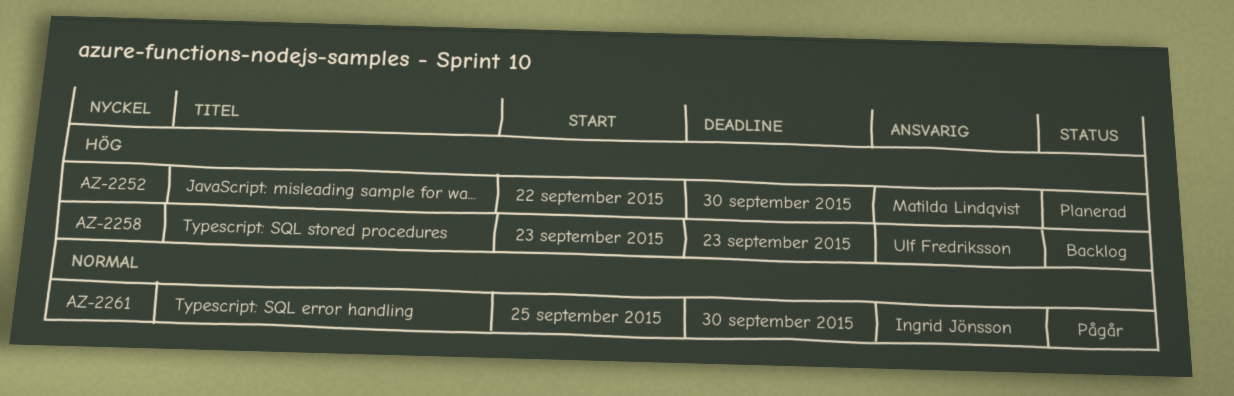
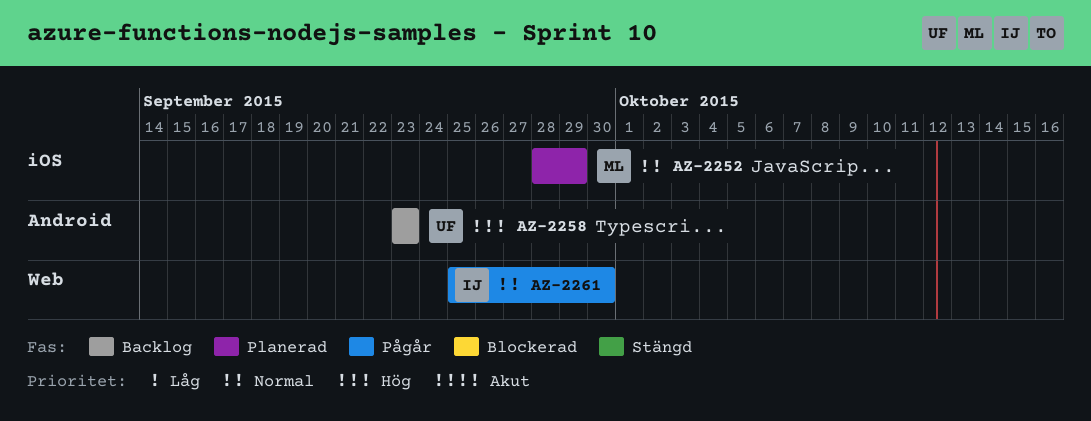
AZ-2252, priority: Hög -> Normal
AZ-2252, start: Sep 22 -> Sep 28
AZ-2252, due: Sep 30 -> Sep 29

